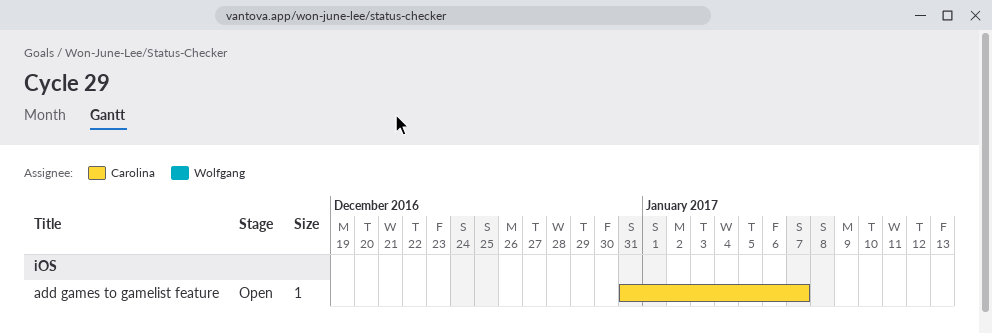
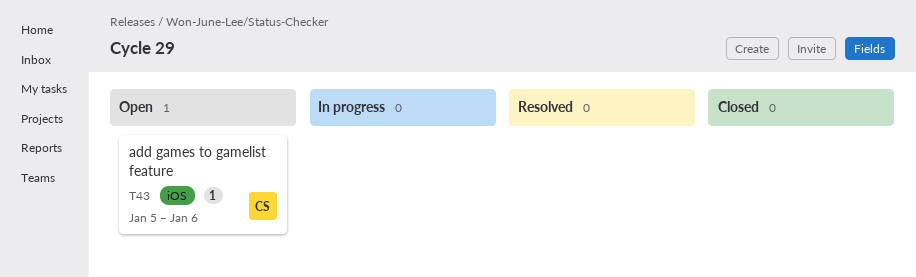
add games to gamelist feature, start: Dec 31 -> Jan 5
add games to gamelist feature, due: Jan 7 -> Jan 6

